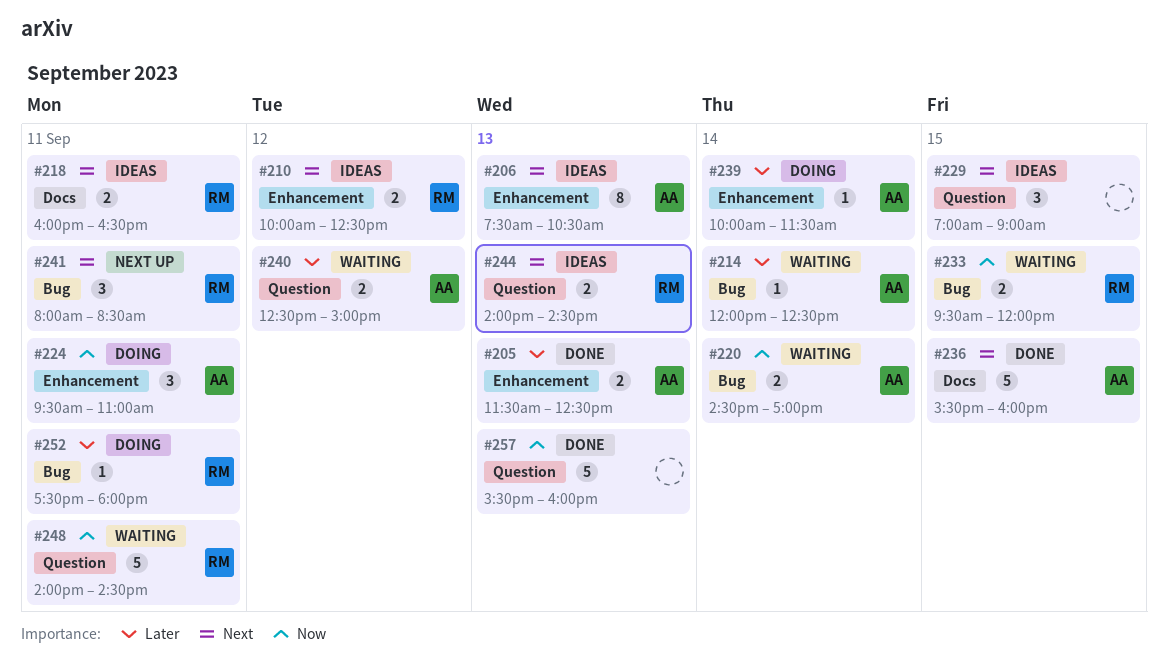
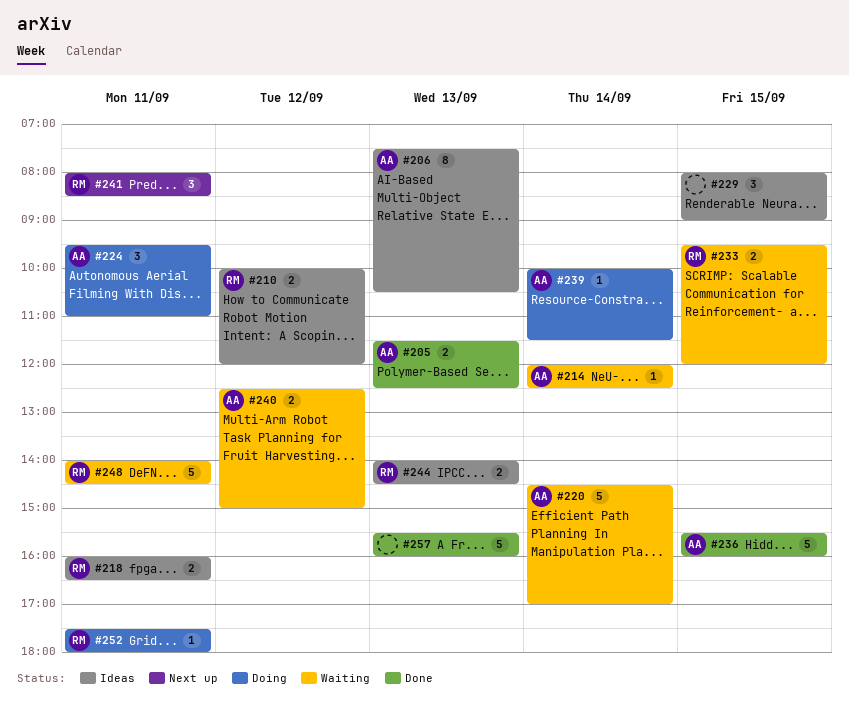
#210, ends: 12:30 -> 12:00
#220, estimate: 2 -> 5
#229, begins: 07:00 -> 08:00

